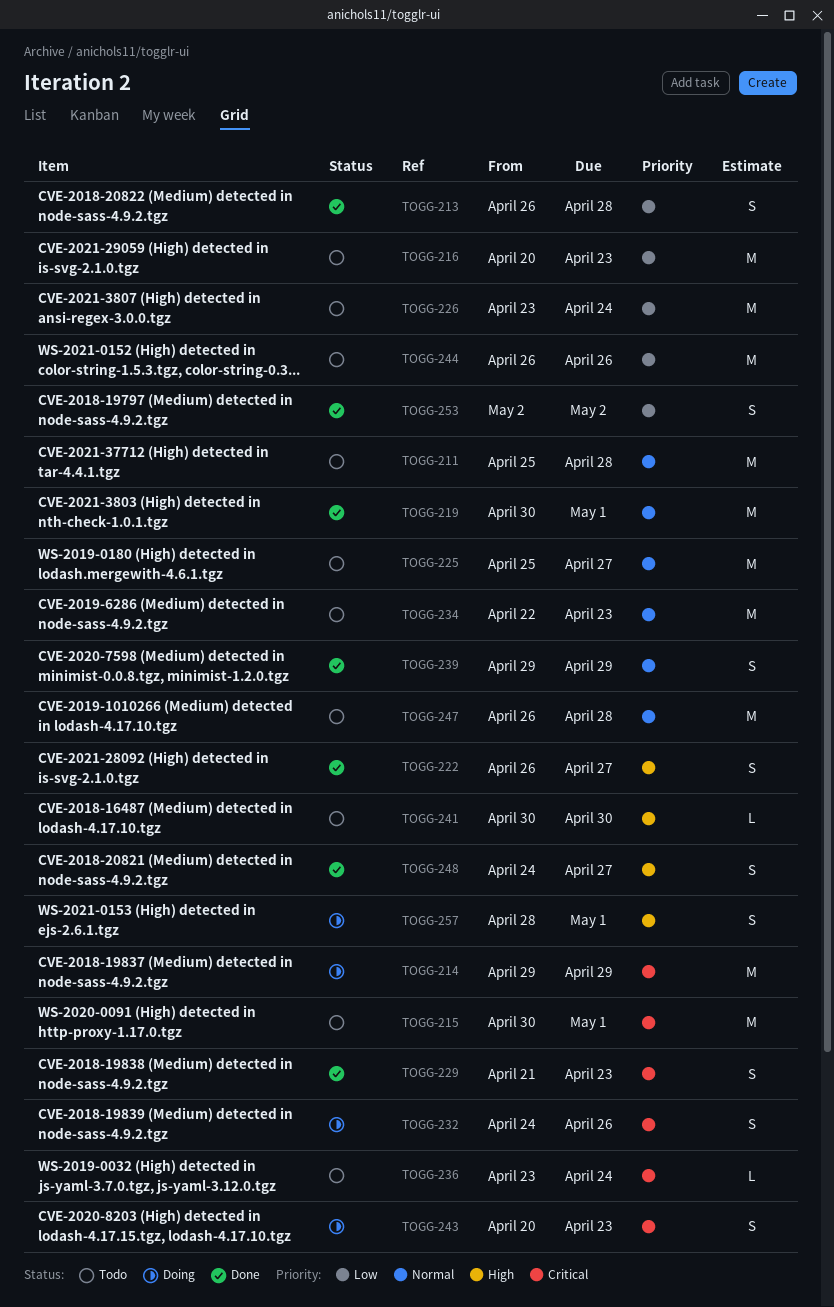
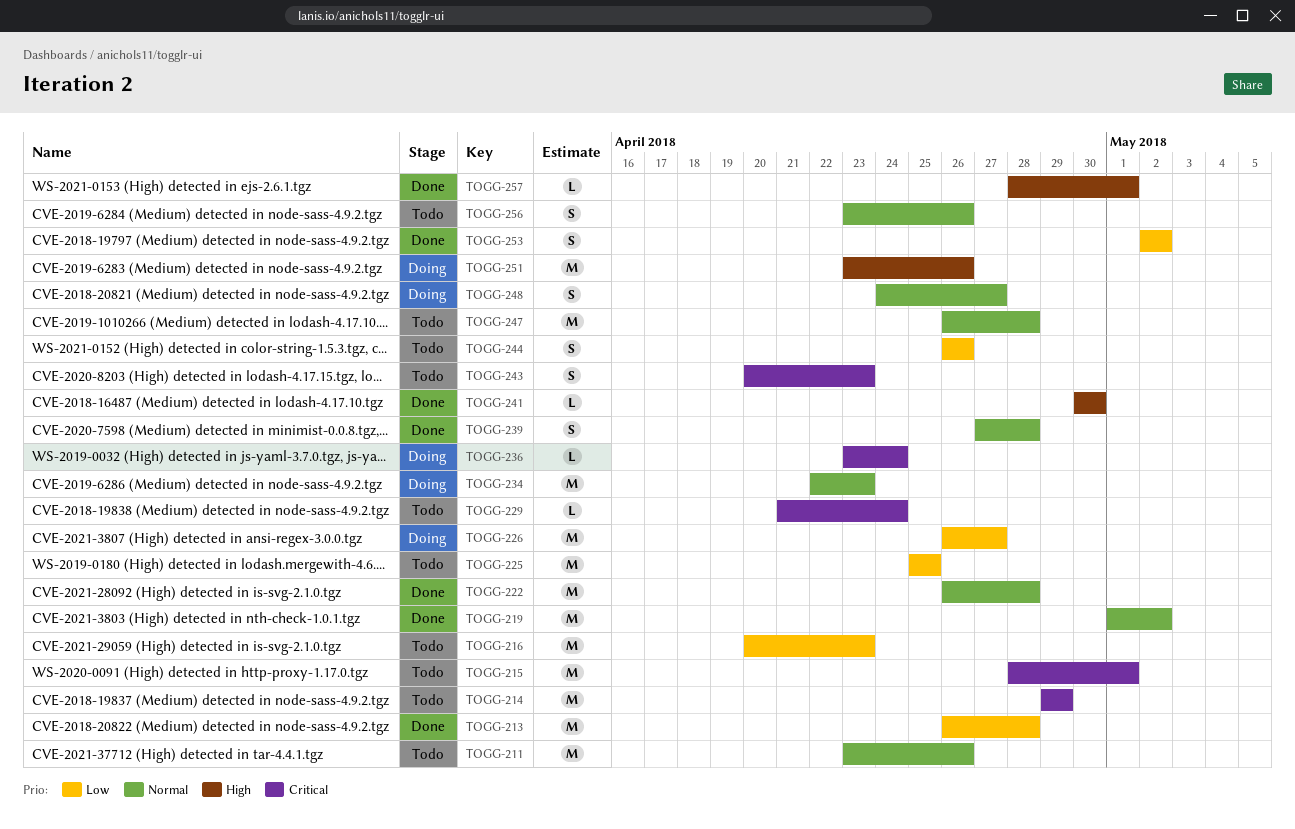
TOGG-211, start: Apr 25 -> Apr 23
TOGG-211, due: Apr 28 -> Apr 26
TOGG-213, estimate: S -> M
TOGG-214, status: Doing -> Todo
TOGG-215, start: Apr 30 -> Apr 28
TOGG-219, start: Apr 30 -> May 1
TOGG-219, due: May 1 -> May 2
TOGG-222, priority: High -> Normal
TOGG-222, estimate: S -> M
TOGG-222, due: Apr 27 -> Apr 28
TOGG-225, priority: Normal -> Low
TOGG-225, due: Apr 27 -> Apr 25
TOGG-226, status: Todo -> Doing
TOGG-226, start: Apr 23 -> Apr 26
TOGG-226, due: Apr 24 -> Apr 27
TOGG-229, status: Done -> Todo
TOGG-229, estimate: S -> L
TOGG-229, due: Apr 23 -> Apr 24
TOGG-232: present -> none
TOGG-234, status: Todo -> Doing
TOGG-236, status: Todo -> Doing
TOGG-239, start: Apr 29 -> Apr 27
TOGG-239, due: Apr 29 -> Apr 28
TOGG-241, status: Todo -> Done
TOGG-243, status: Doing -> Todo
TOGG-244, estimate: M -> S
TOGG-248, status: Done -> Doing
TOGG-248, priority: High -> Normal
TOGG-251: none -> present
TOGG-256: none -> present
TOGG-257, status: Doing -> Done
TOGG-257, estimate: S -> L

